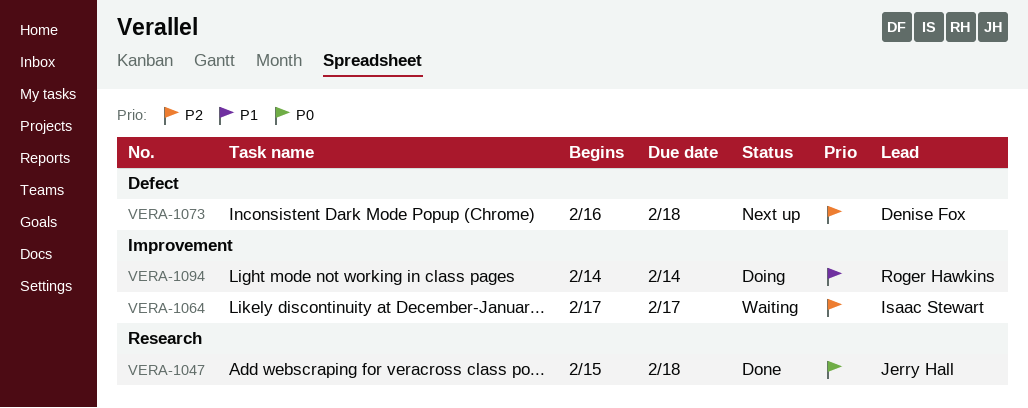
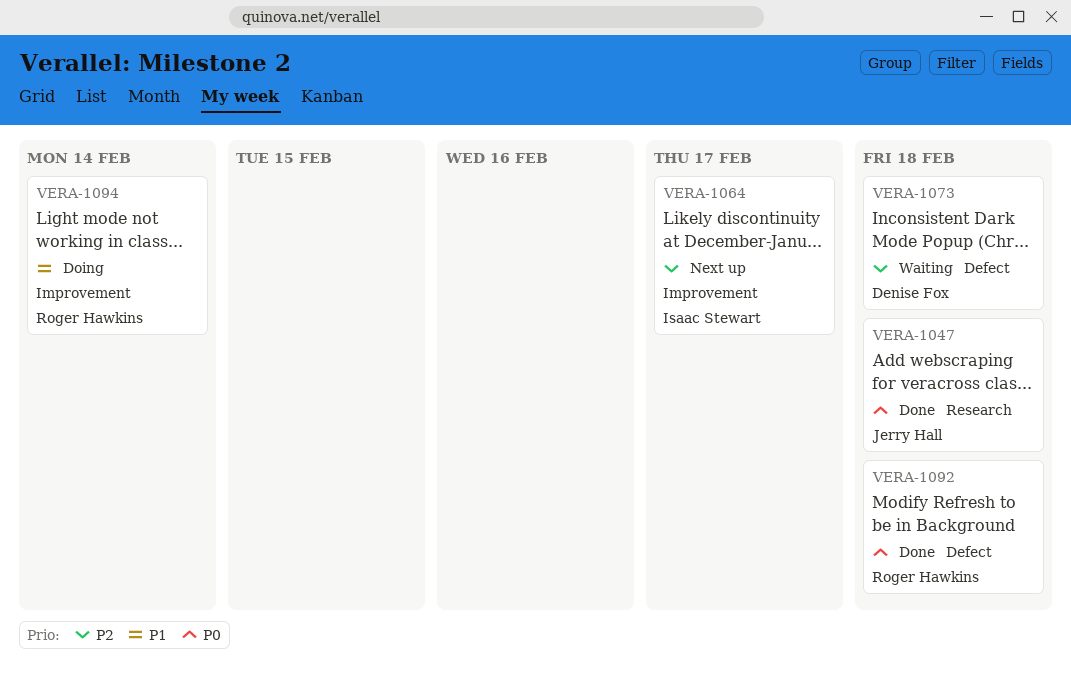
VERA-1064, status: Waiting -> Next up
VERA-1073, status: Next up -> Waiting
VERA-1092: none -> present

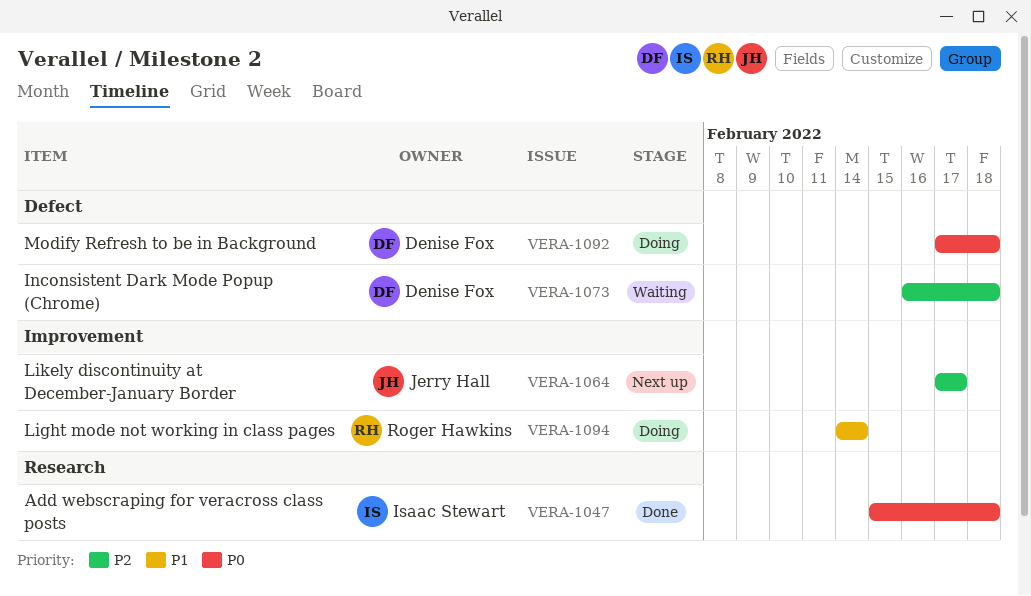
VERA-1047, owner: Jerry Hall -> Isaac Stewart
VERA-1064, owner: Isaac Stewart -> Jerry Hall
VERA-1092, status: Done -> Doing
VERA-1092, owner: Roger Hawkins -> Denise Fox

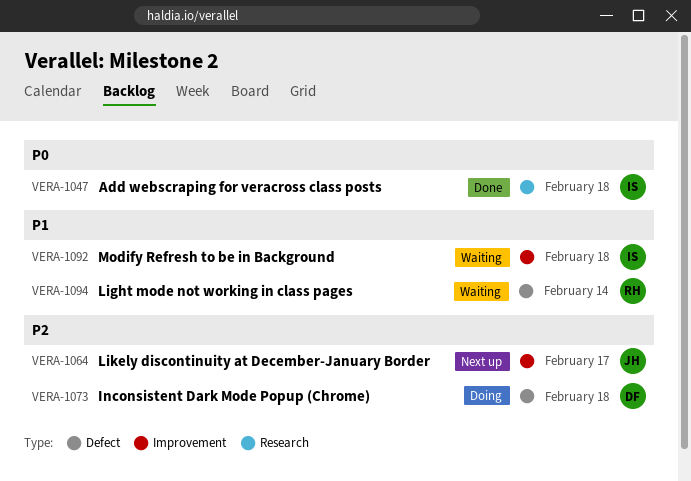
VERA-1073, status: Waiting -> Doing
VERA-1092, status: Doing -> Waiting
VERA-1092, owner: Denise Fox -> Isaac Stewart
VERA-1092, priority: P0 -> P1
VERA-1092, label: Defect -> Improvement
VERA-1094, status: Doing -> Waiting
VERA-1094, label: Improvement -> Defect

